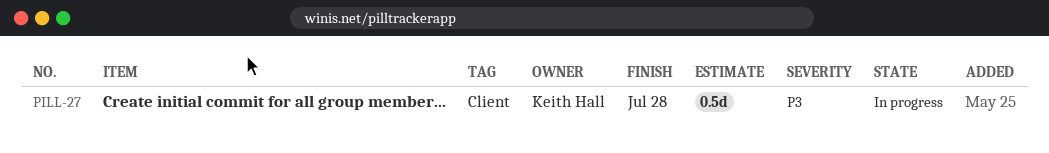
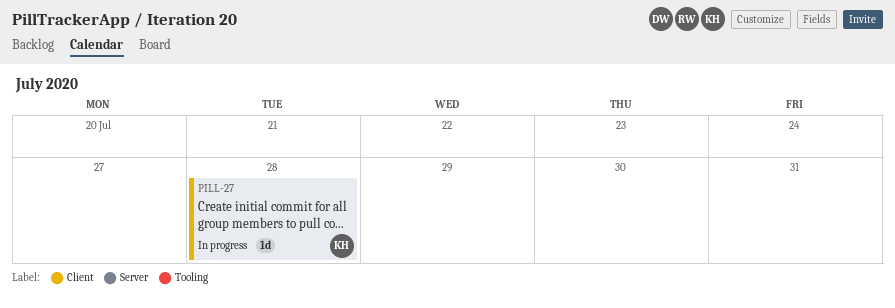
PILL-27, estimate: 0.5d -> 1d

